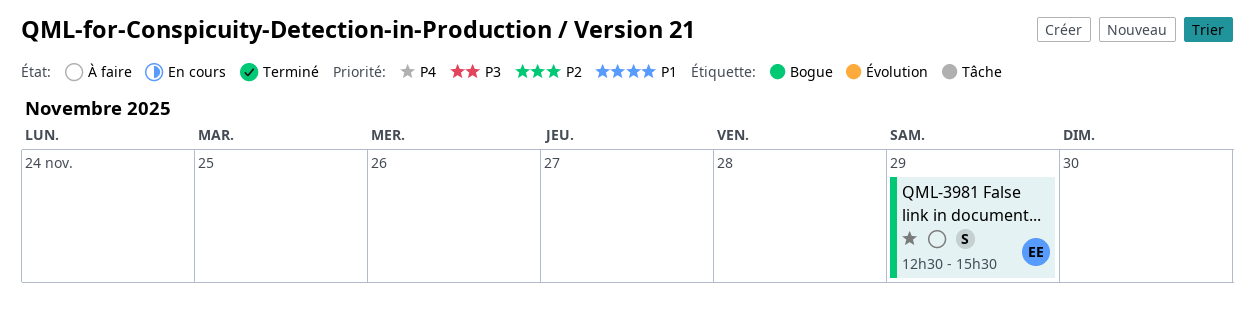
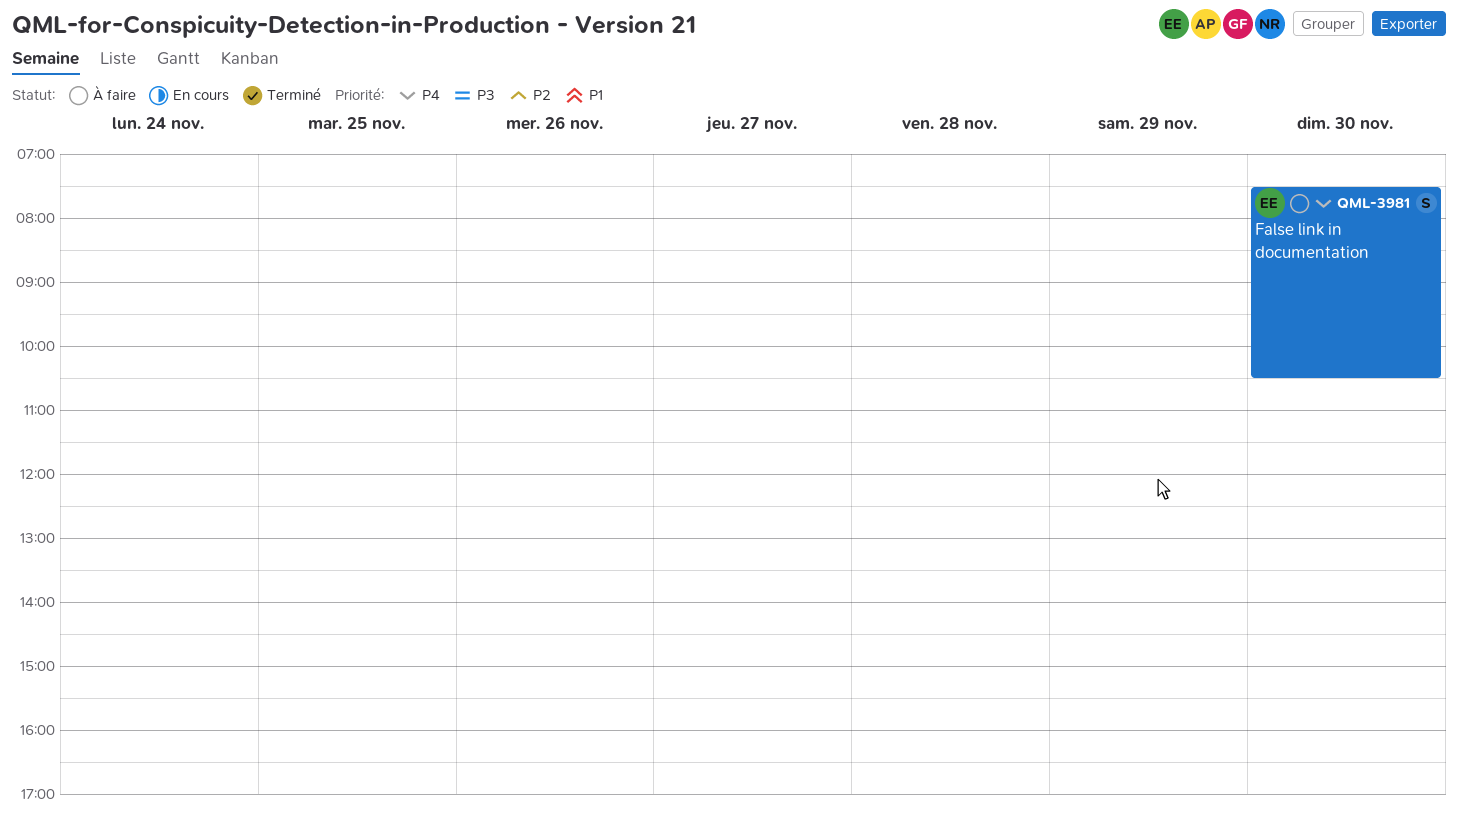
QML-3981, day: Nov 29 -> Nov 30
QML-3981, begins: 12:30 -> 07:30
QML-3981, ends: 15:30 -> 10:30

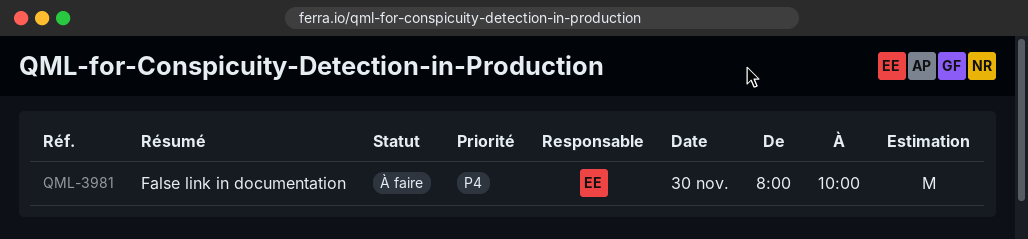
QML-3981, estimate: S -> M
QML-3981, begins: 07:30 -> 08:00
QML-3981, ends: 10:30 -> 10:00

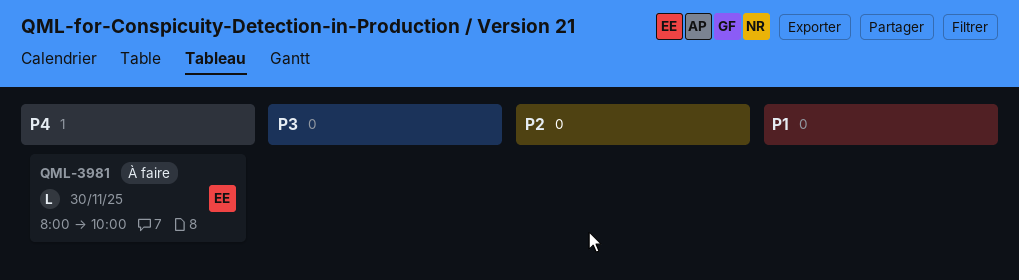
QML-3981, estimate: M -> L

